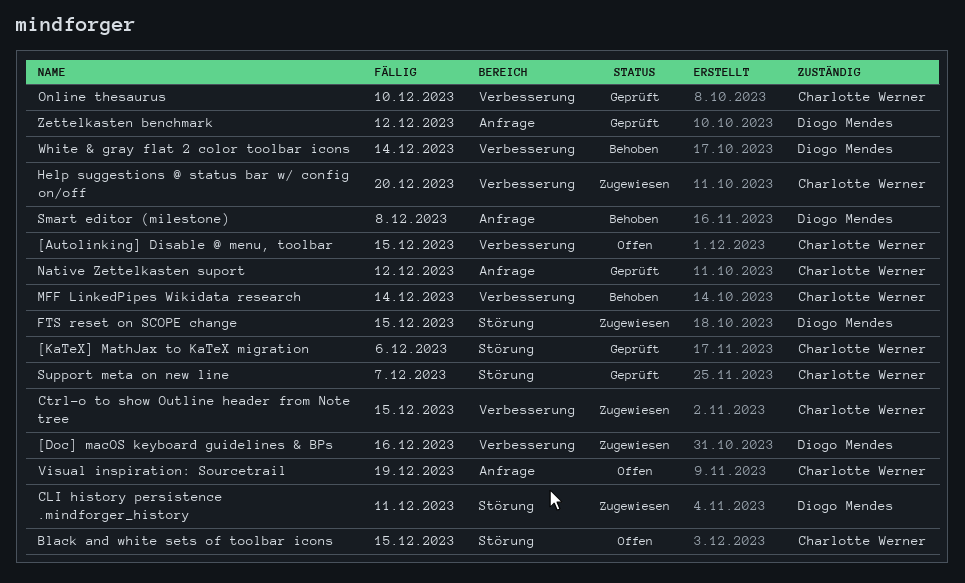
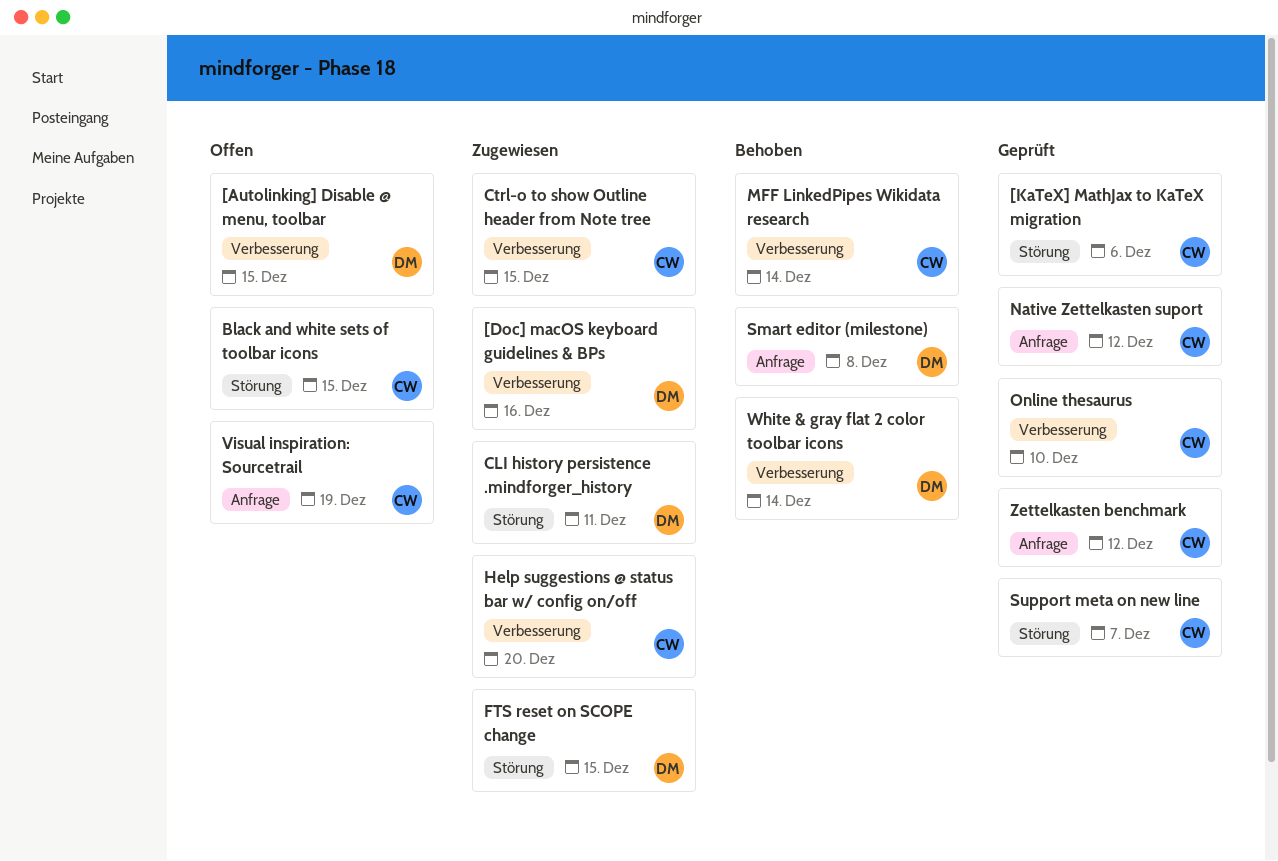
[Autolinking] Disable @ menu, toolbar, owner: Charlotte Werner -> Diogo Mendes
Zettelkasten benchmark, owner: Diogo Mendes -> Charlotte Werner

